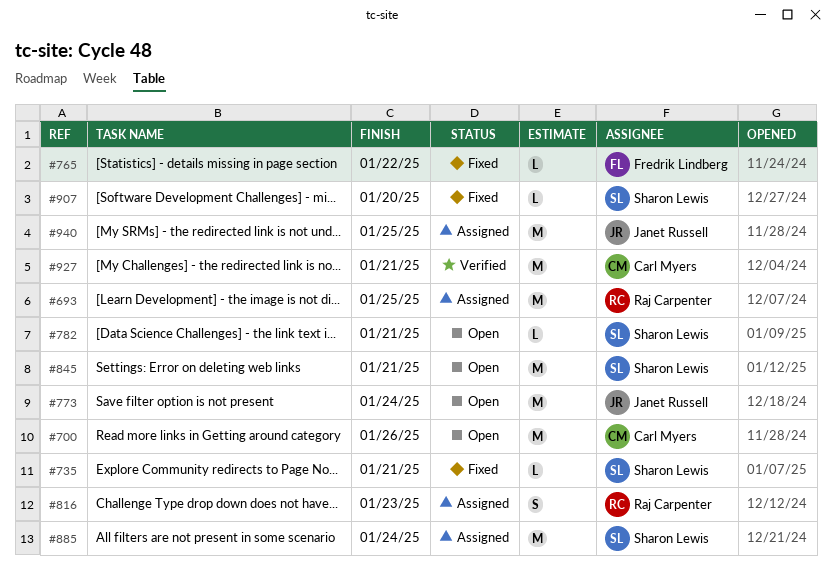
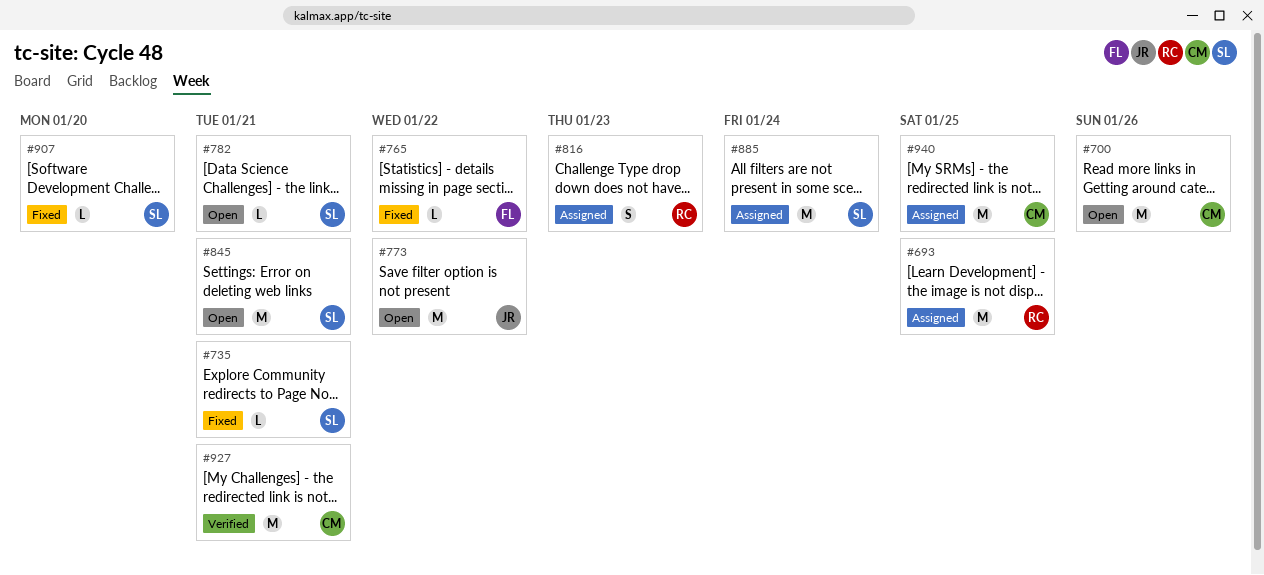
#773, due: Jan 24 -> Jan 22
#940, owner: Janet Russell -> Carl Myers

